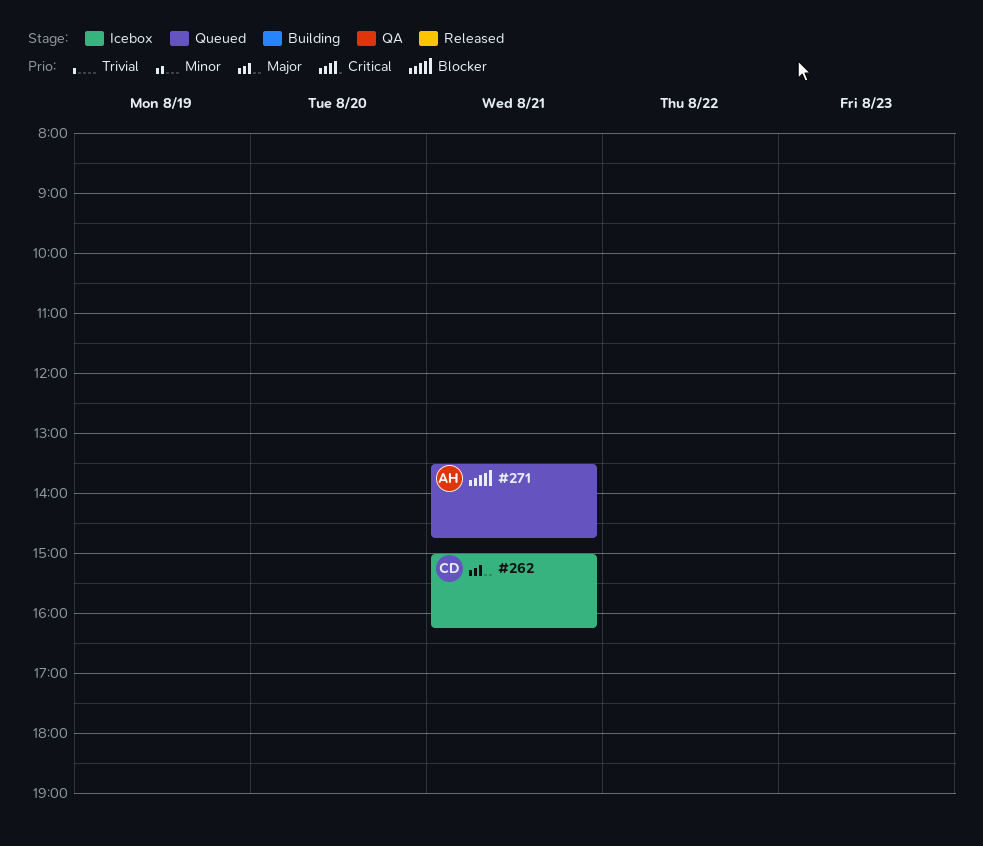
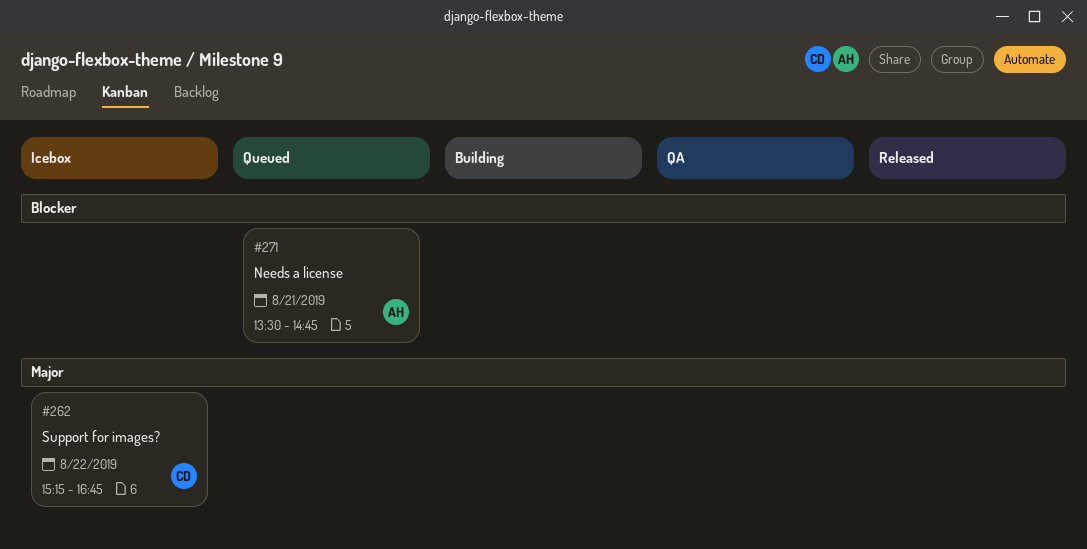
#262, day: Aug 21 -> Aug 22
#262, begins: 15:00 -> 15:15
#262, ends: 16:15 -> 16:45

